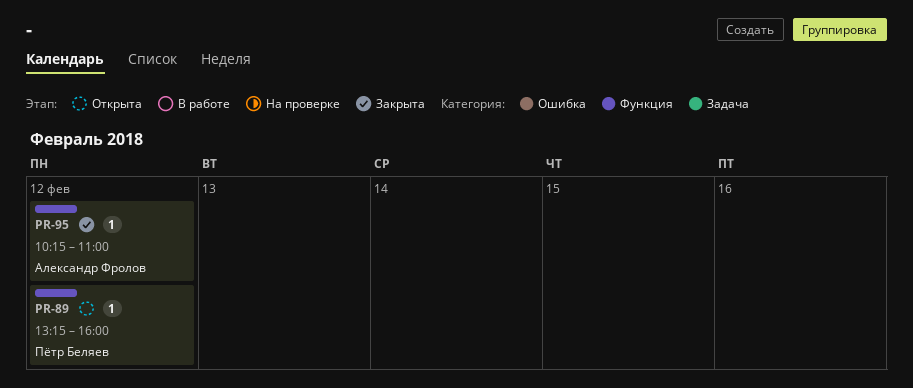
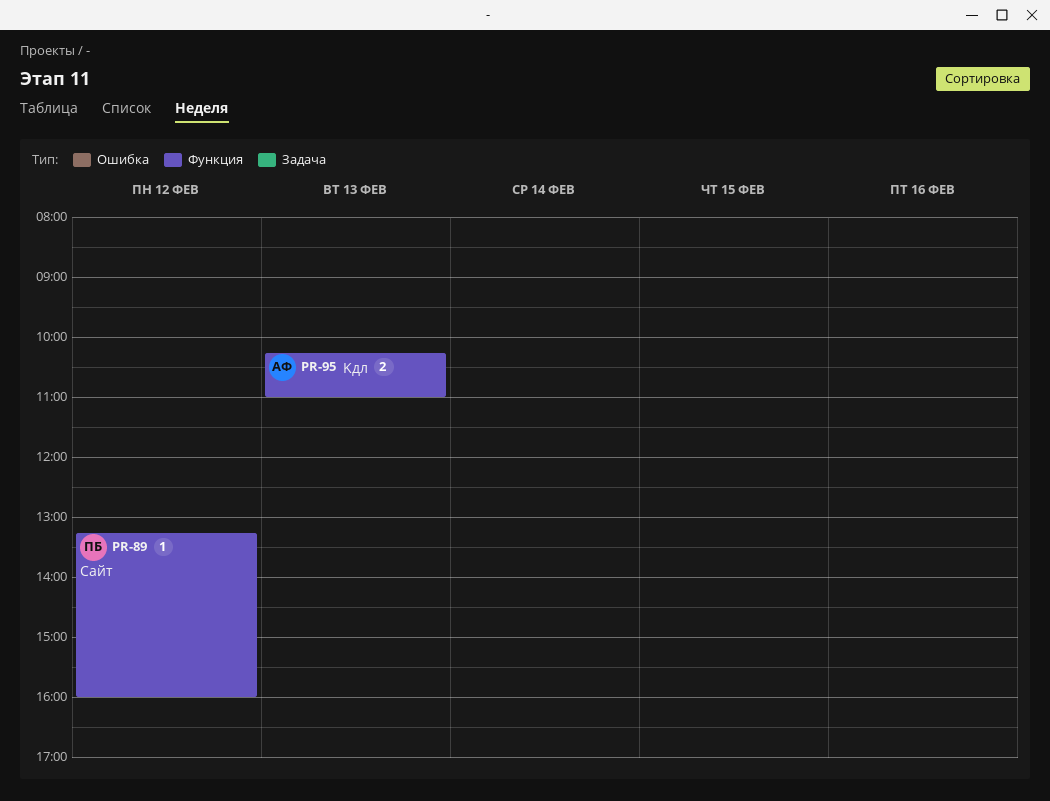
PR-95, estimate: 1 -> 2
PR-95, day: Feb 12 -> Feb 13

